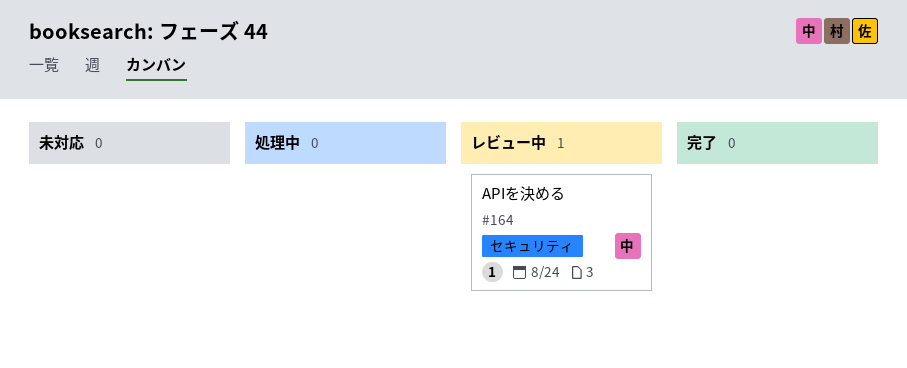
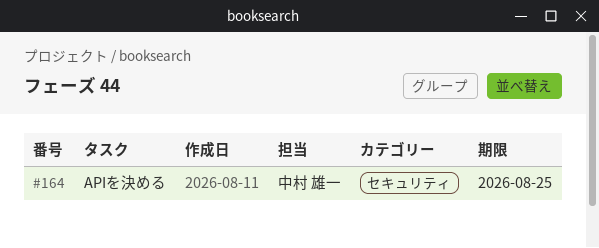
#164, due: Aug 24 -> Aug 25

